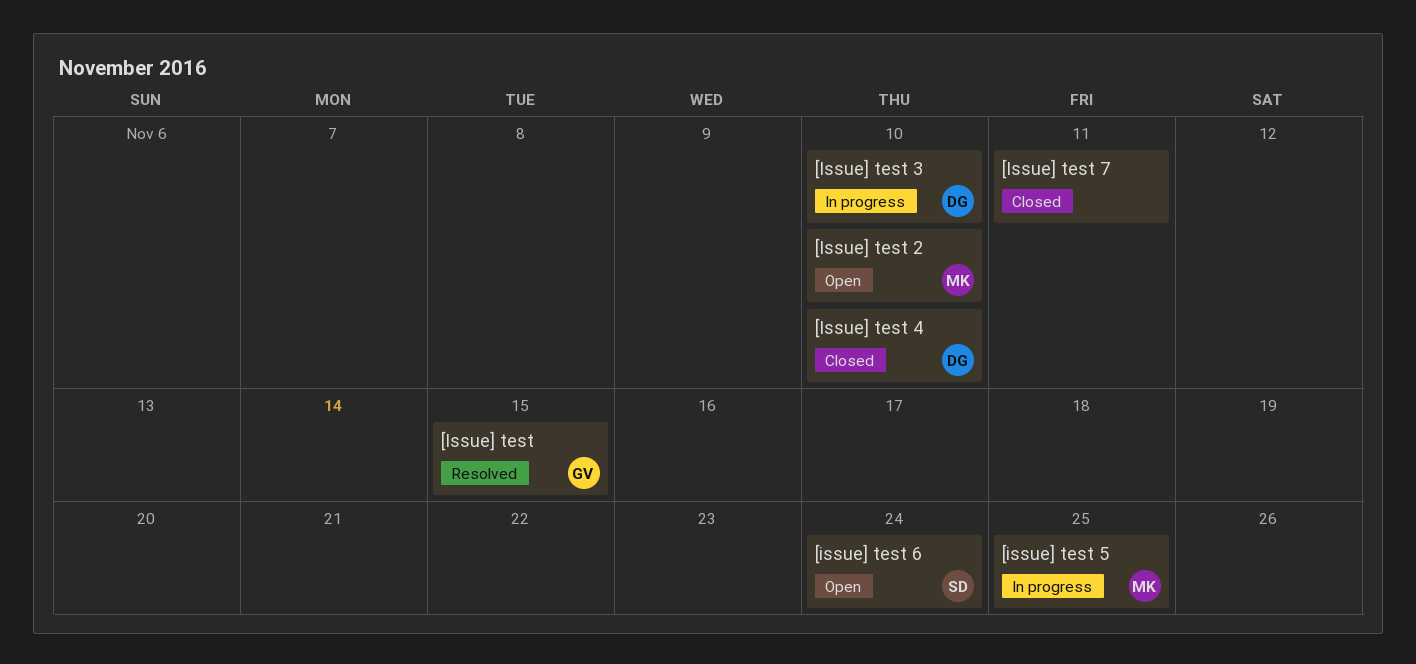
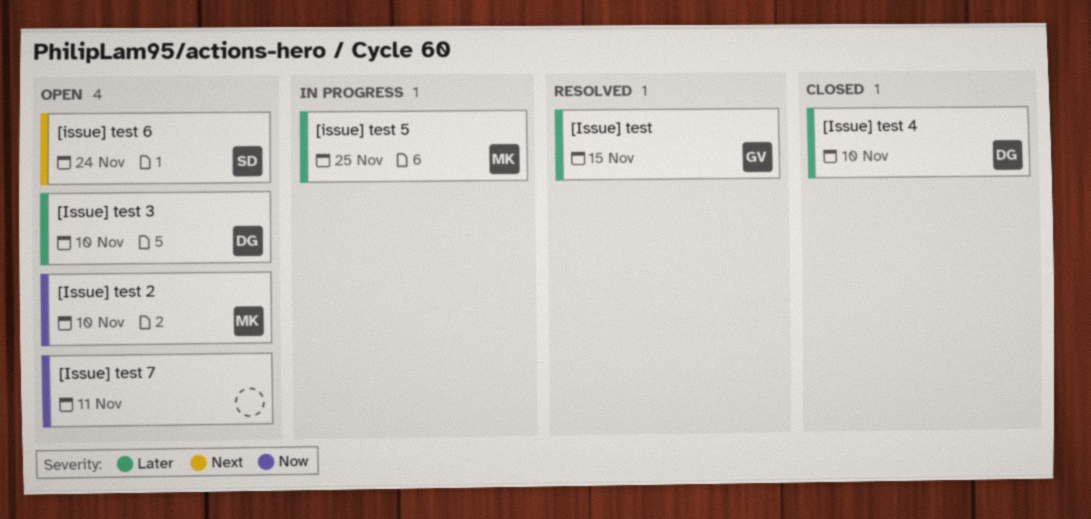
[Issue] test 3, status: In progress -> Open
[Issue] test 7, status: Closed -> Open

